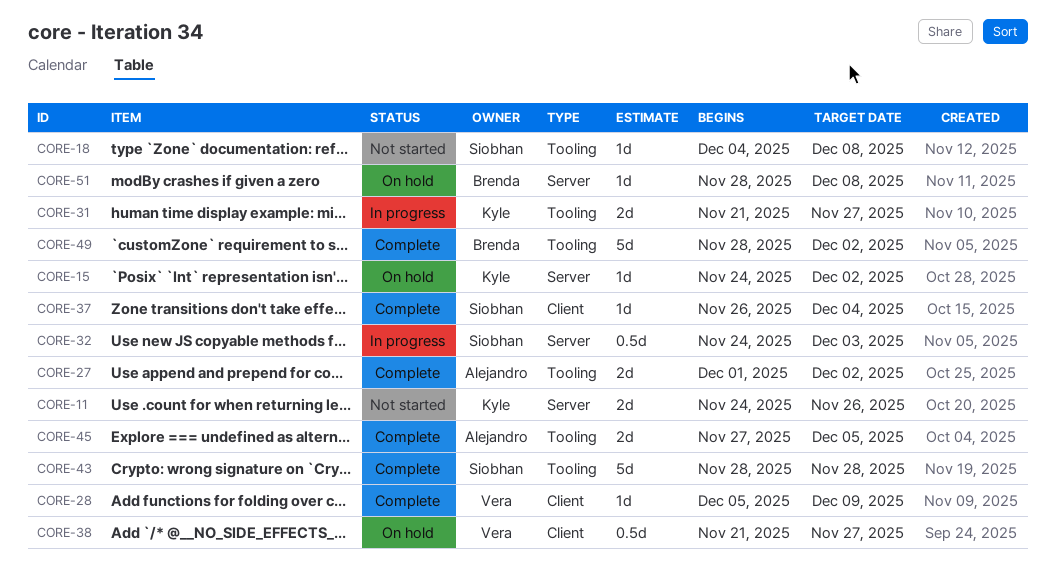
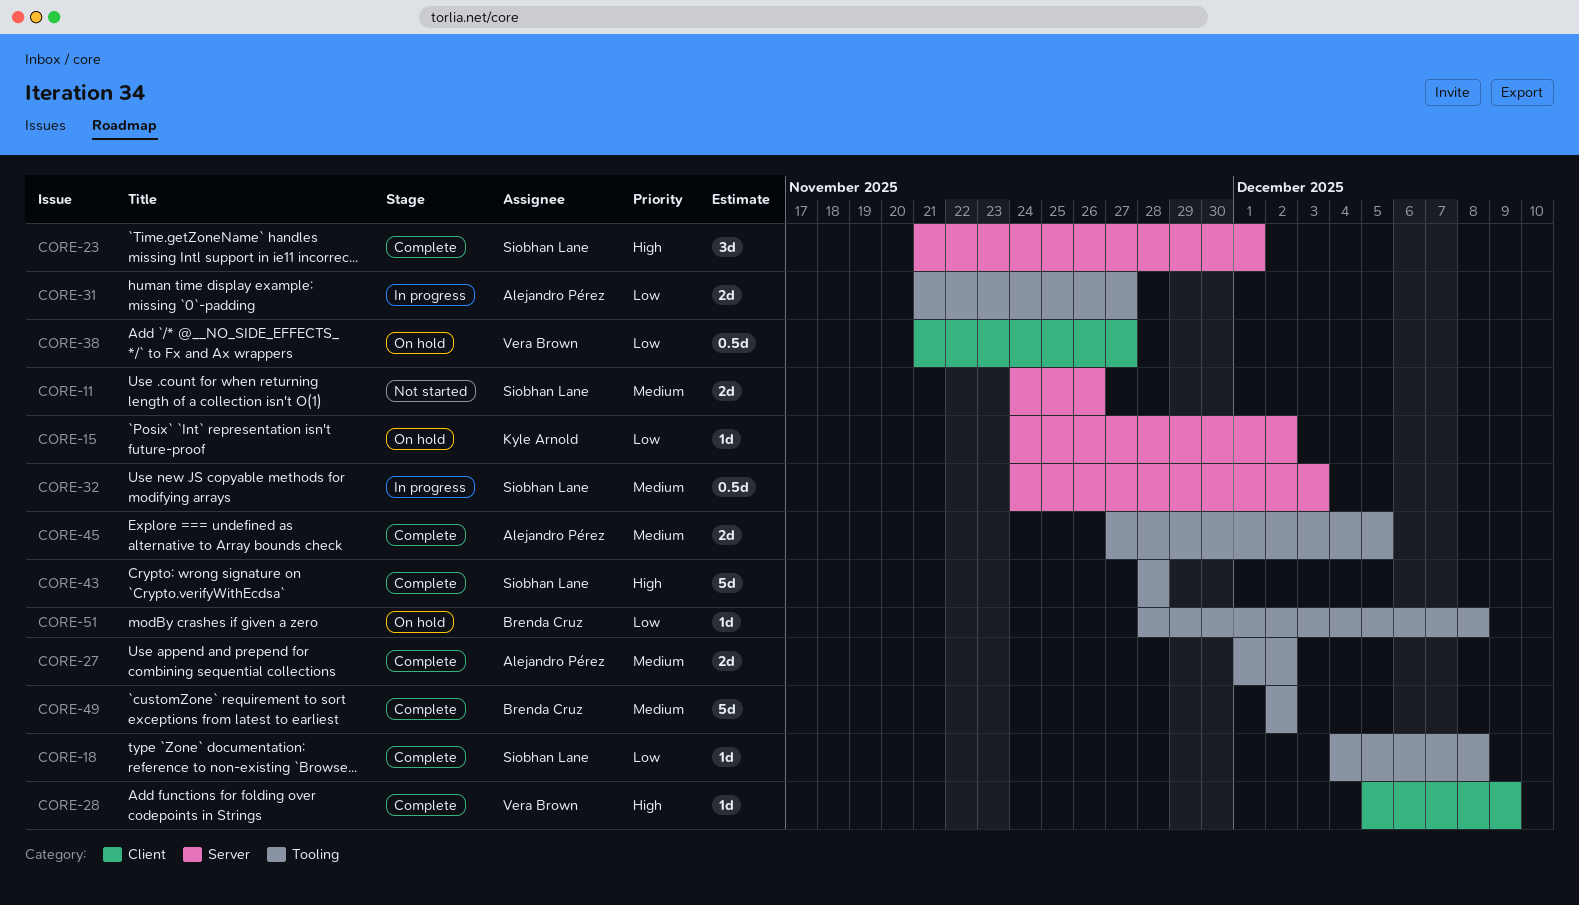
CORE-11, owner: Kyle Arnold -> Siobhan Lane
CORE-18, status: Not started -> Complete
CORE-23: none -> present
CORE-31, owner: Kyle Arnold -> Alejandro Pérez
CORE-37: present -> none
CORE-49, start: Nov 28 -> Dec 2
CORE-51, label: Server -> Tooling

